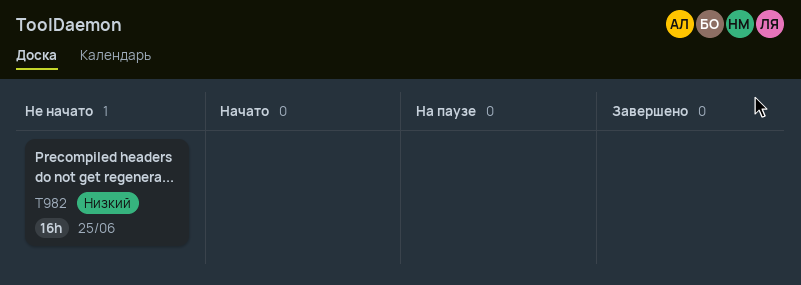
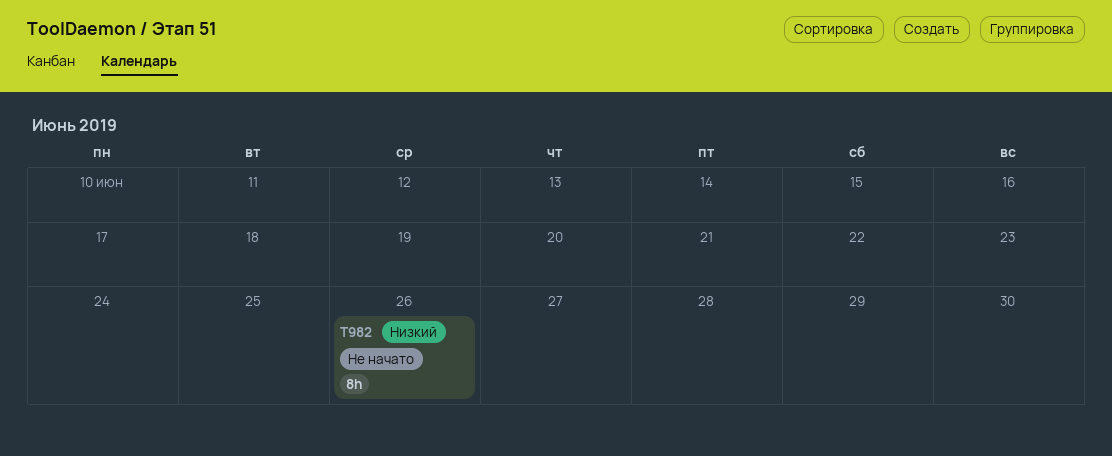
T982, estimate: 16h -> 8h
T982, due: Jun 25 -> Jun 26

